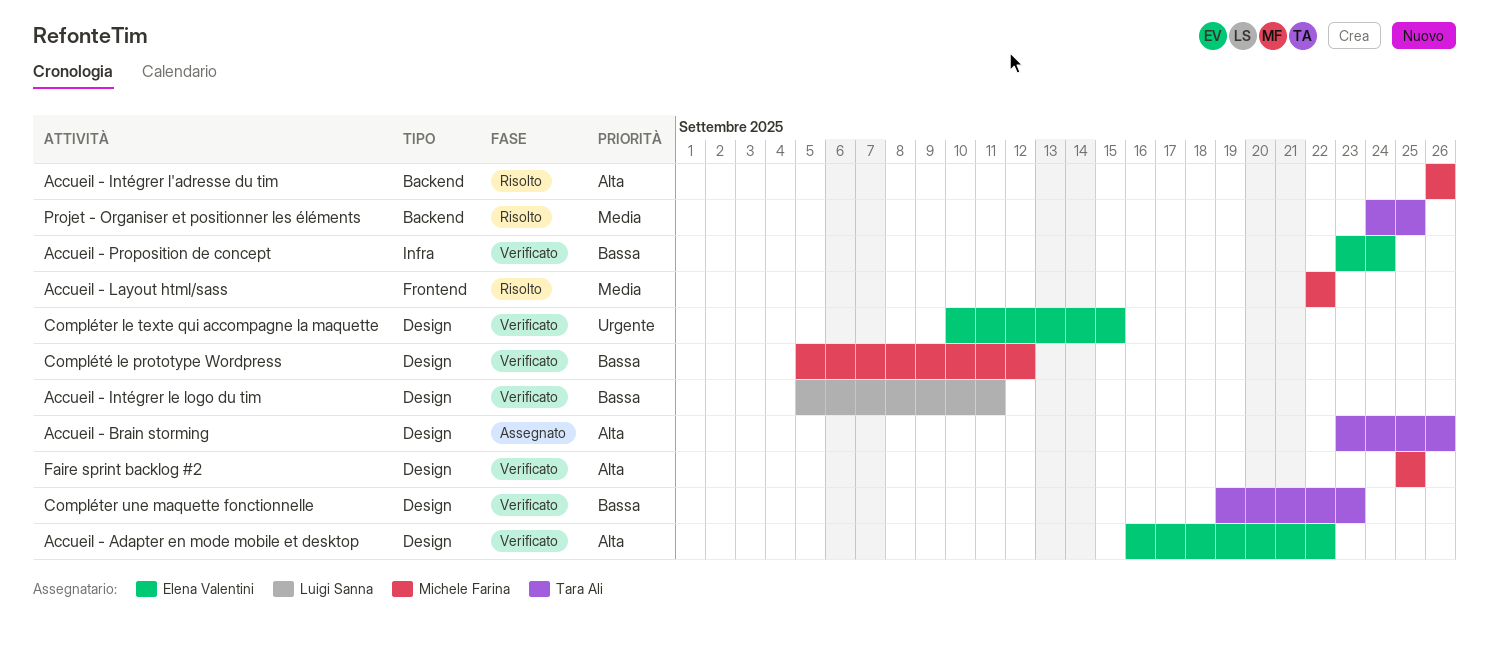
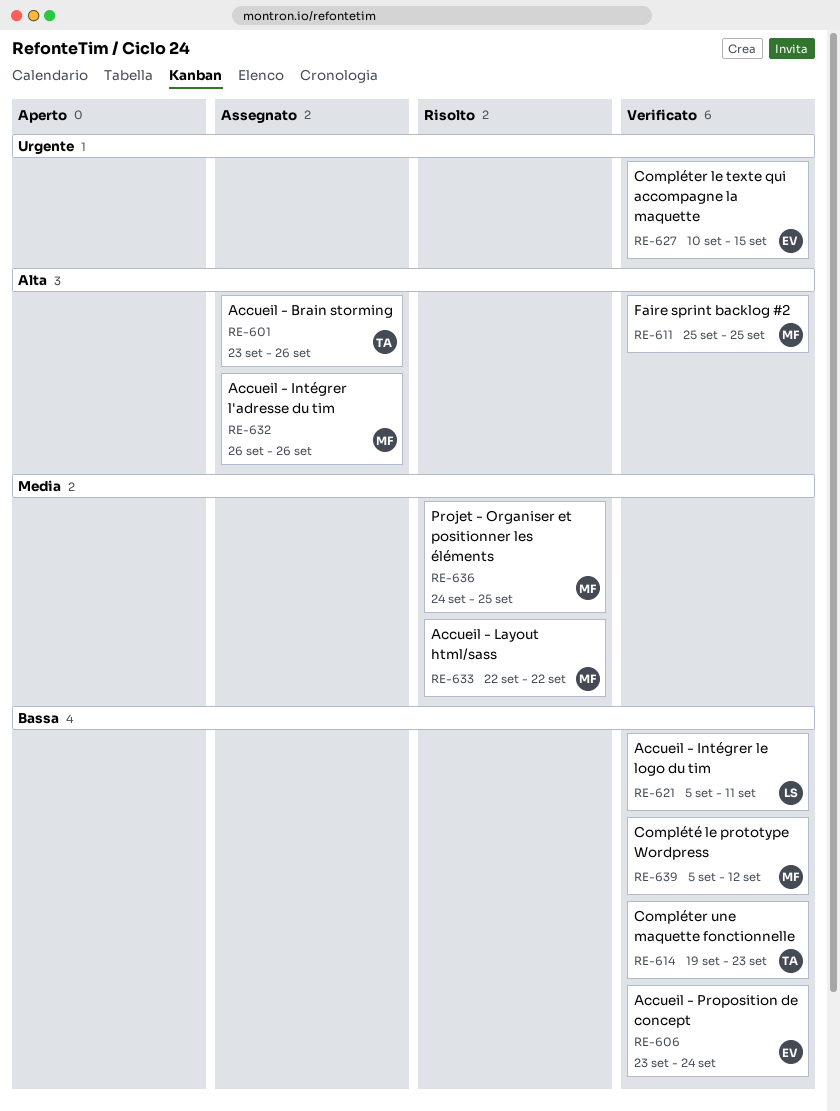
Accueil - Adapter en mode mobile et desktop: present -> none
Accueil - Intégrer l'adresse du tim, status: Risolto -> Assegnato
Projet - Organiser et positionner les éléments, owner: Tara Ali -> Michele Farina

